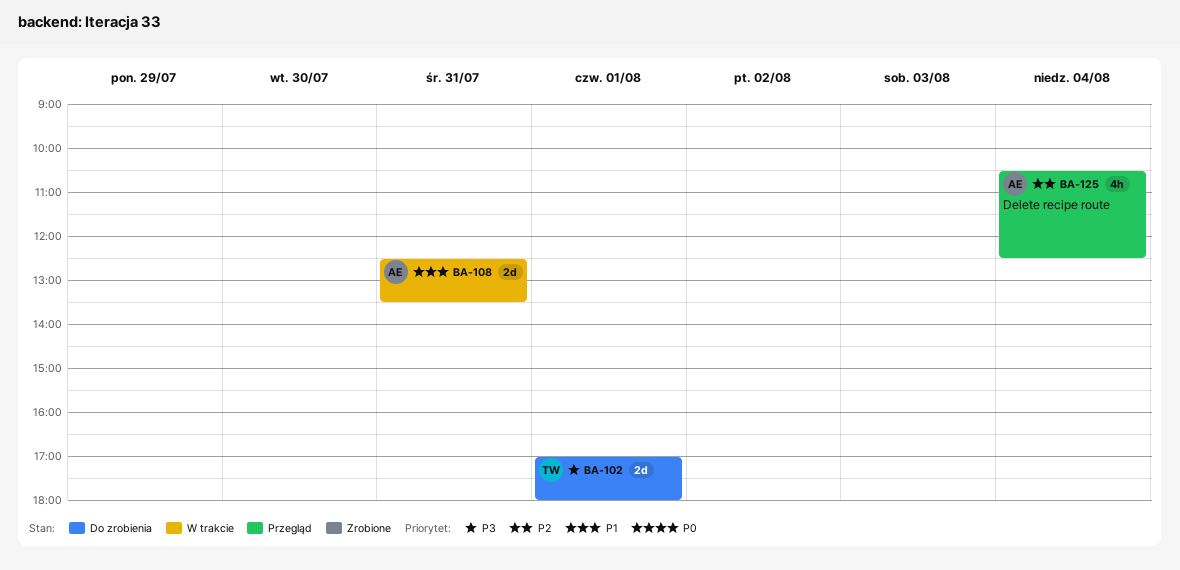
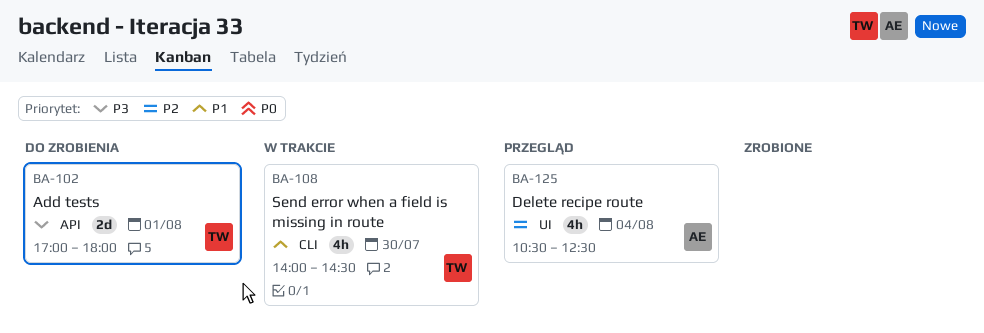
BA-108, owner: AE -> TW
BA-108, estimate: 2d -> 4h
BA-108, day: Jul 31 -> Jul 30
BA-108, begins: 12:30 -> 14:00
BA-108, ends: 13:30 -> 14:30

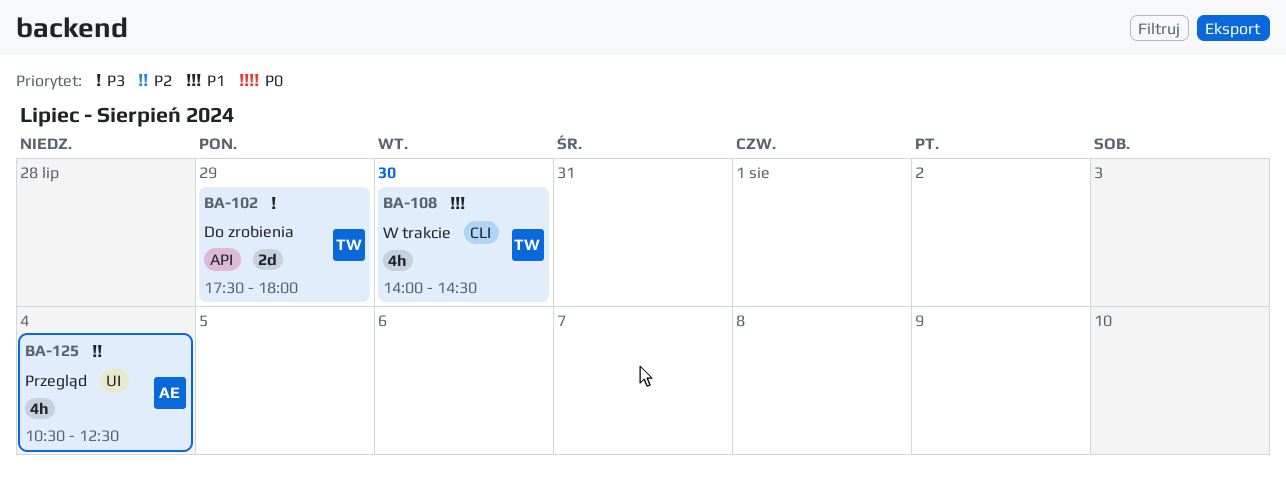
BA-102, day: Aug 1 -> Jul 29
BA-102, begins: 17:00 -> 17:30

